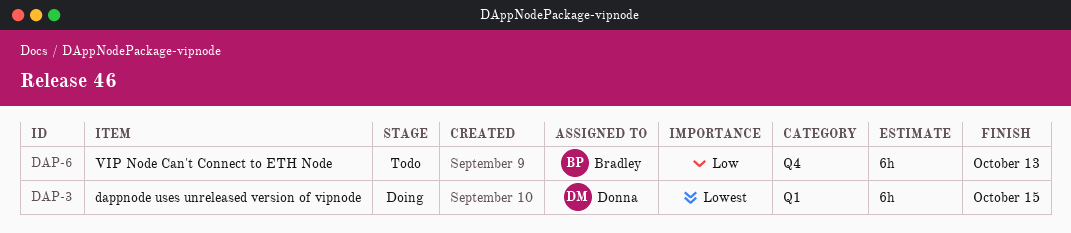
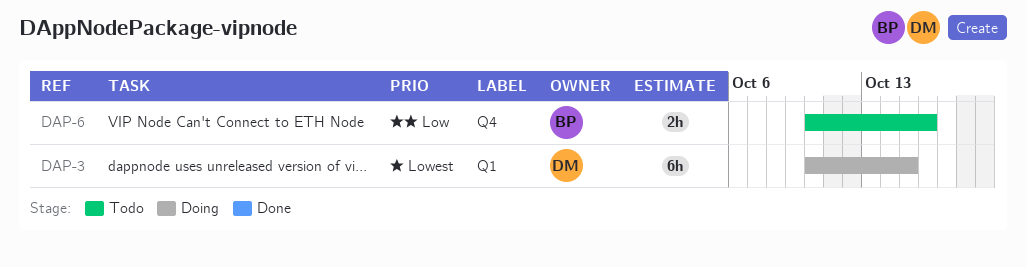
DAP-6, estimate: 6h -> 2h
DAP-6, due: Oct 13 -> Oct 16

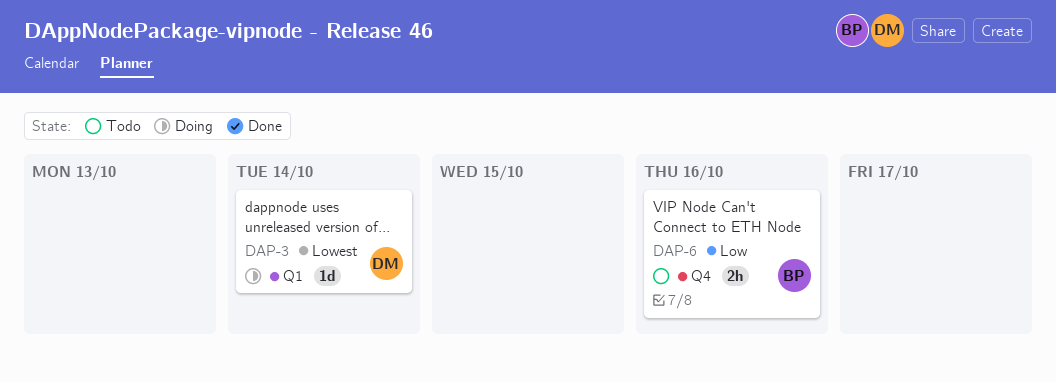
DAP-3, estimate: 6h -> 1d
DAP-3, due: Oct 15 -> Oct 14

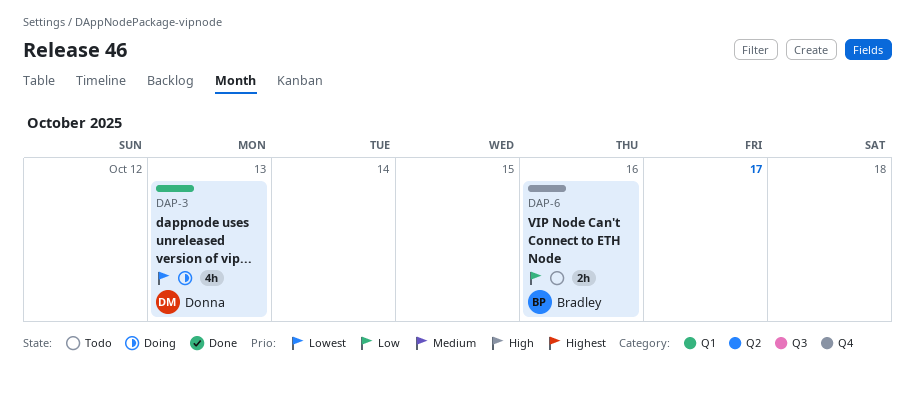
DAP-3, estimate: 1d -> 4h
DAP-3, due: Oct 14 -> Oct 13

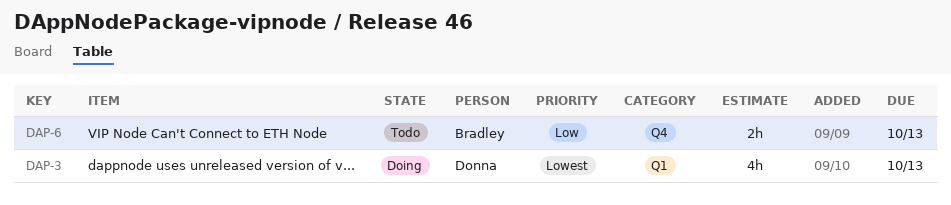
DAP-6, due: Oct 16 -> Oct 13

